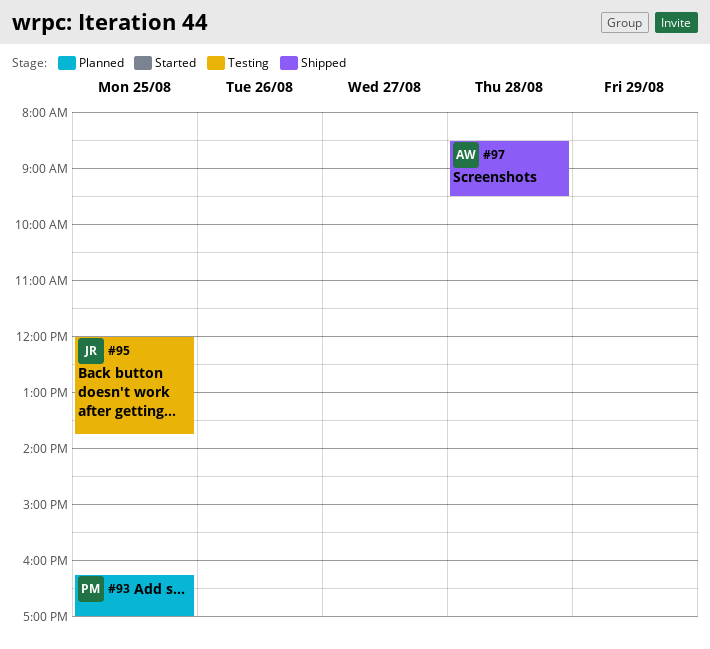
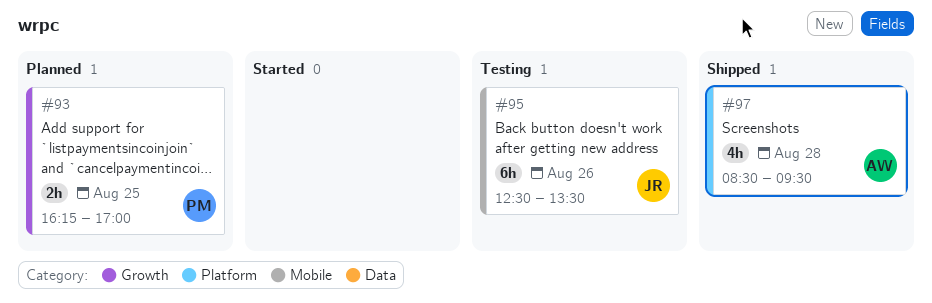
#95, day: Aug 25 -> Aug 26
#95, begins: 12:00 -> 12:30
#95, ends: 13:45 -> 13:30

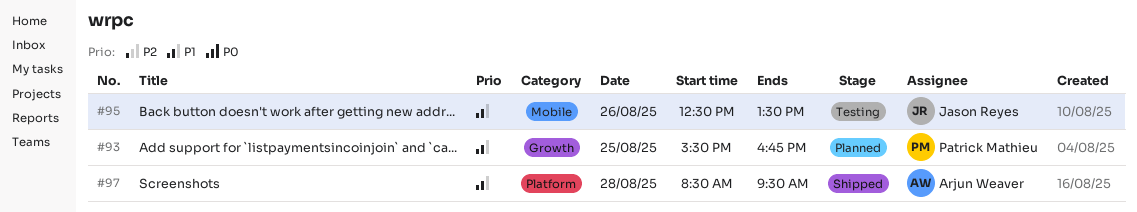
#93, begins: 16:15 -> 15:30
#93, ends: 17:00 -> 16:45

